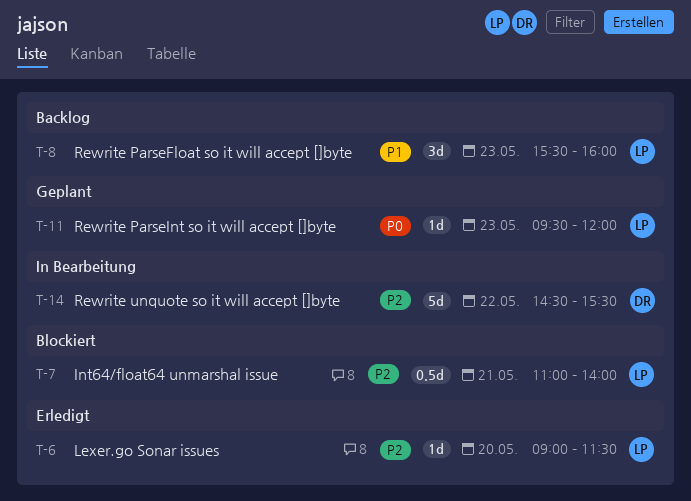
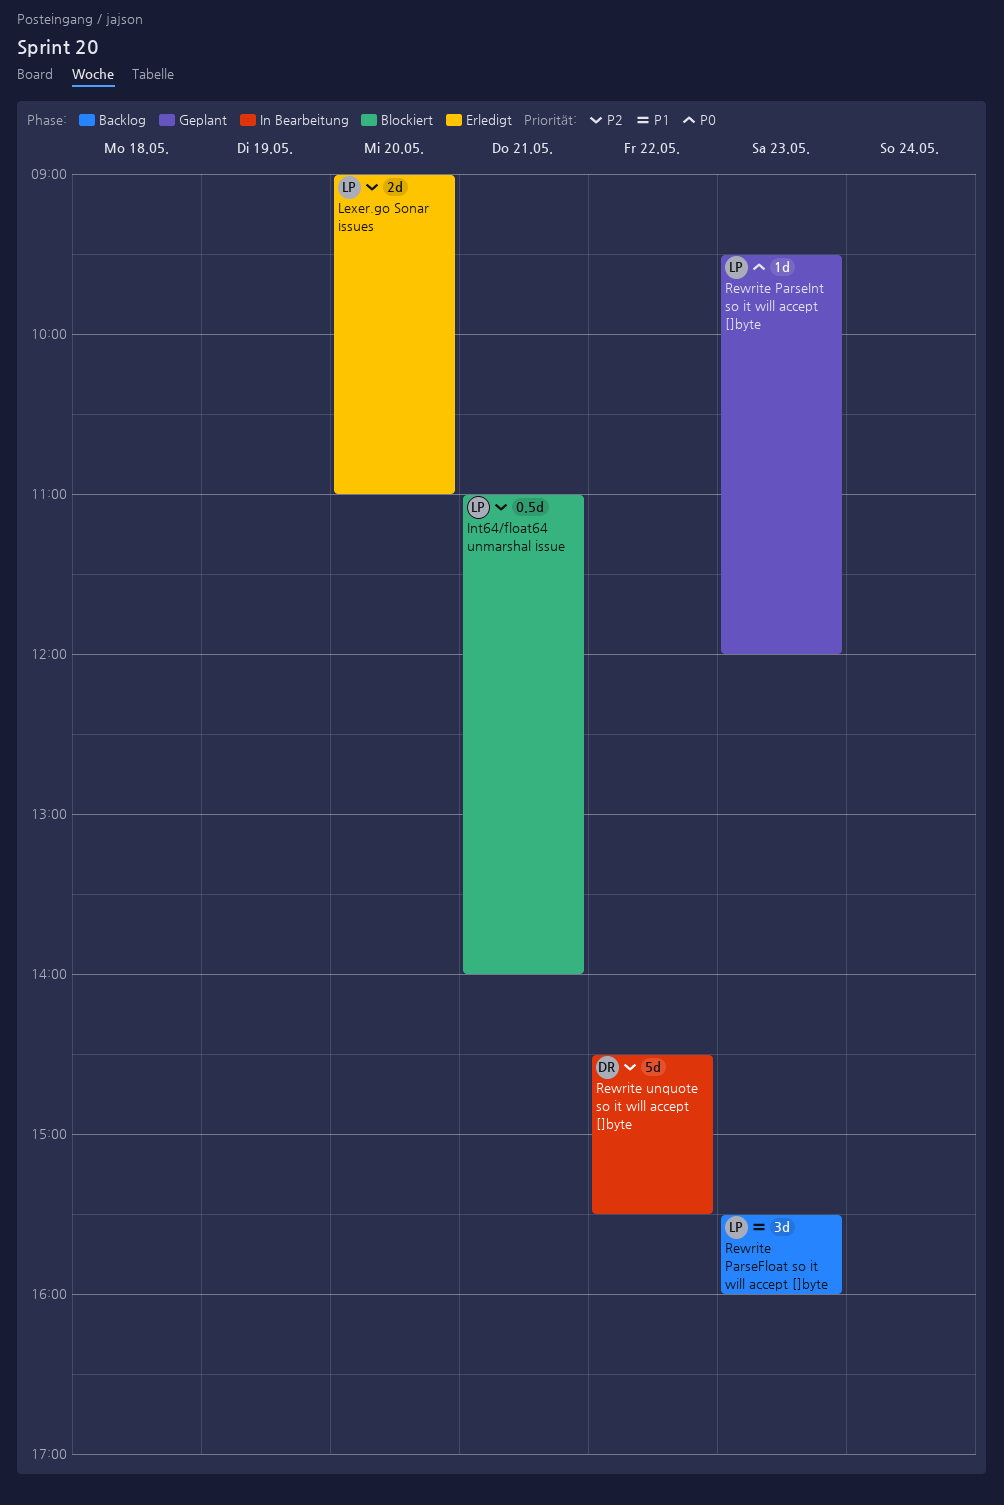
Lexer.go Sonar issues, estimate: 1d -> 2d
Lexer.go Sonar issues, ends: 11:30 -> 11:00

